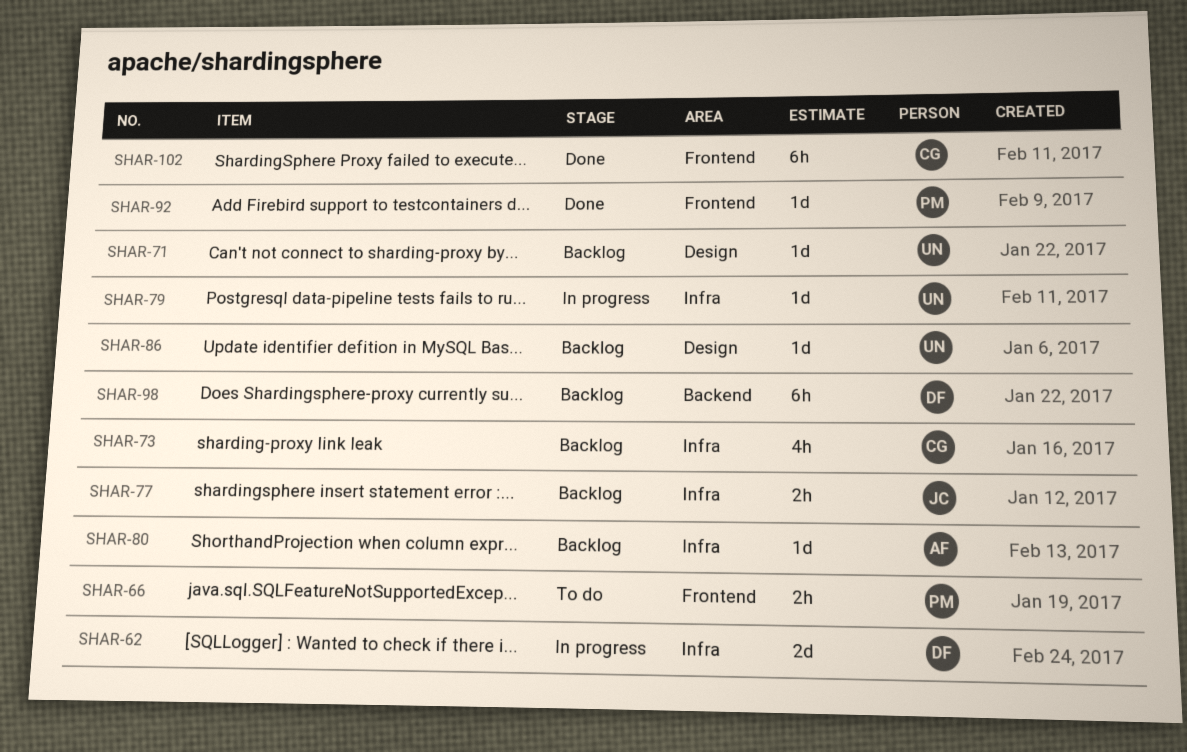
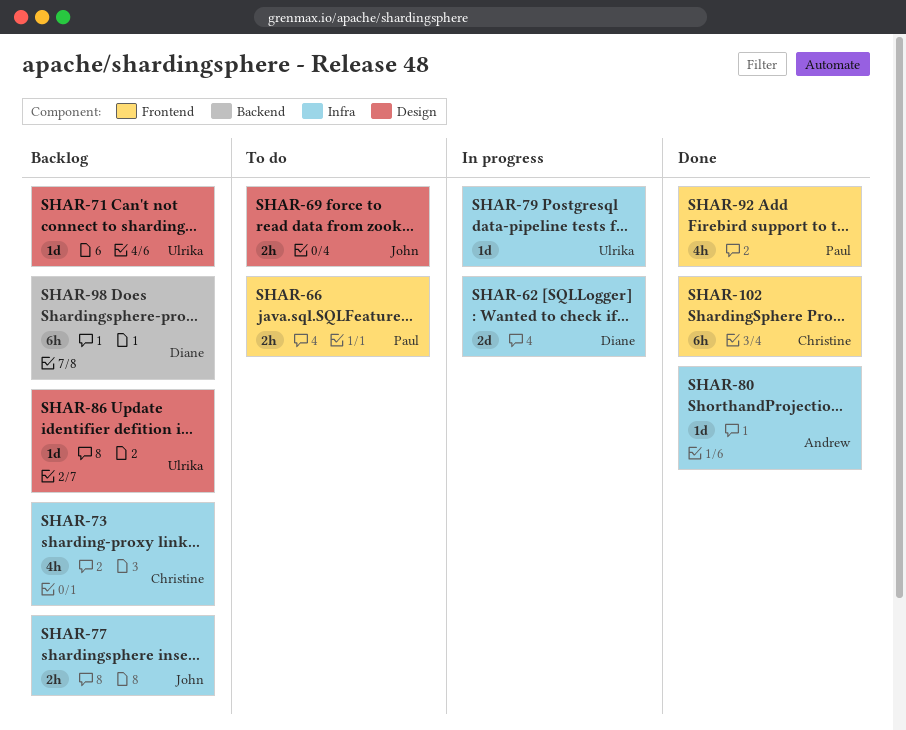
SHAR-69: none -> present
SHAR-80, status: Backlog -> Done
SHAR-92, estimate: 1d -> 4h

